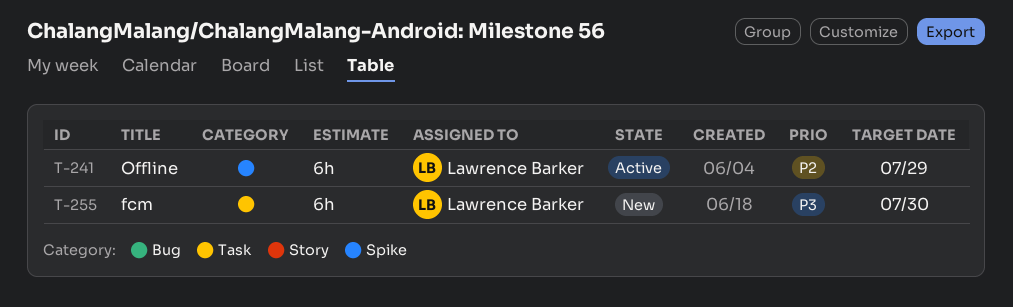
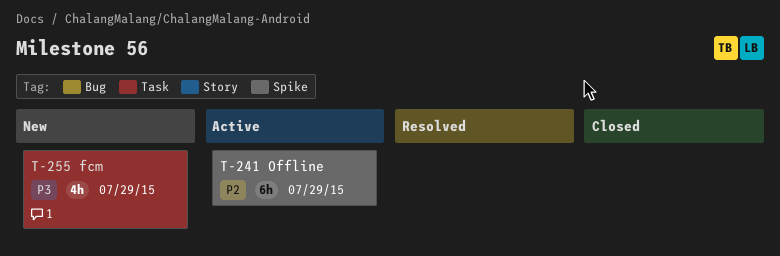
T-255, estimate: 6h -> 4h
T-255, due: Jul 30 -> Jul 29

